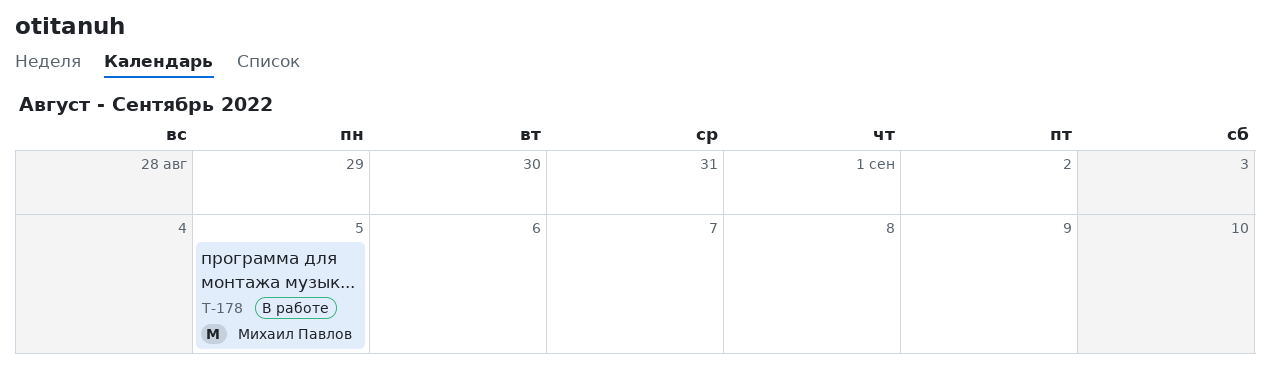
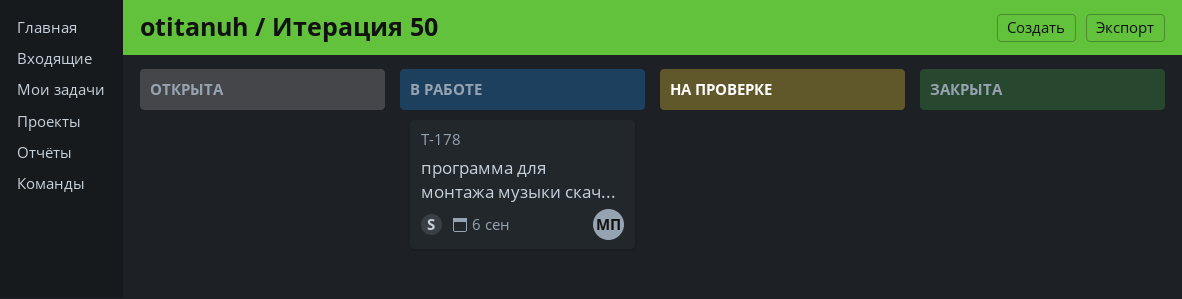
T-178, estimate: M -> S
T-178, due: Sep 5 -> Sep 6

